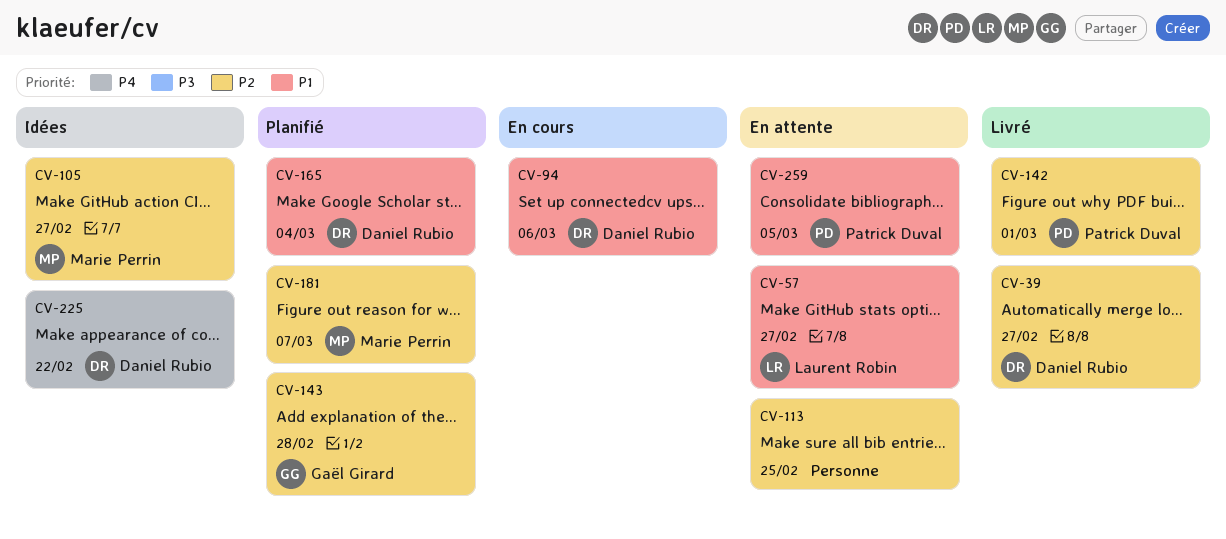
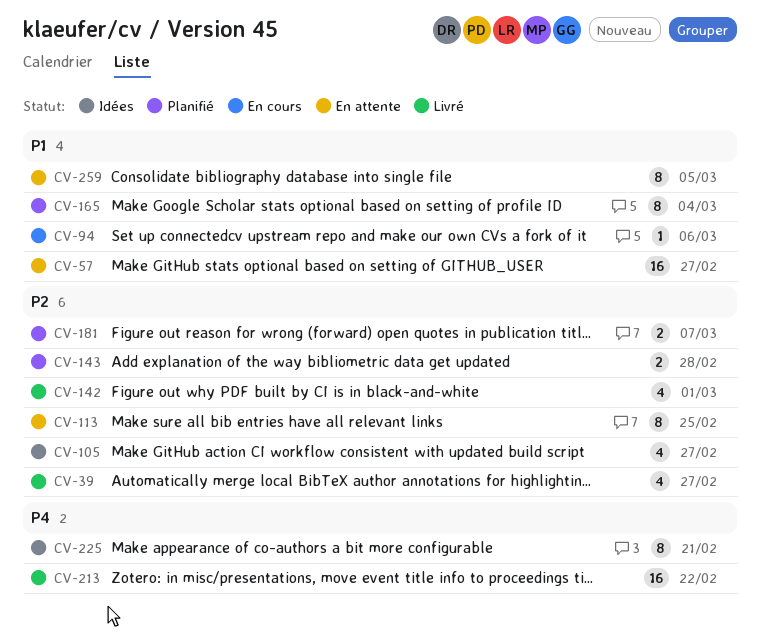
CV-213: none -> present
CV-225, due: Feb 22 -> Feb 21

